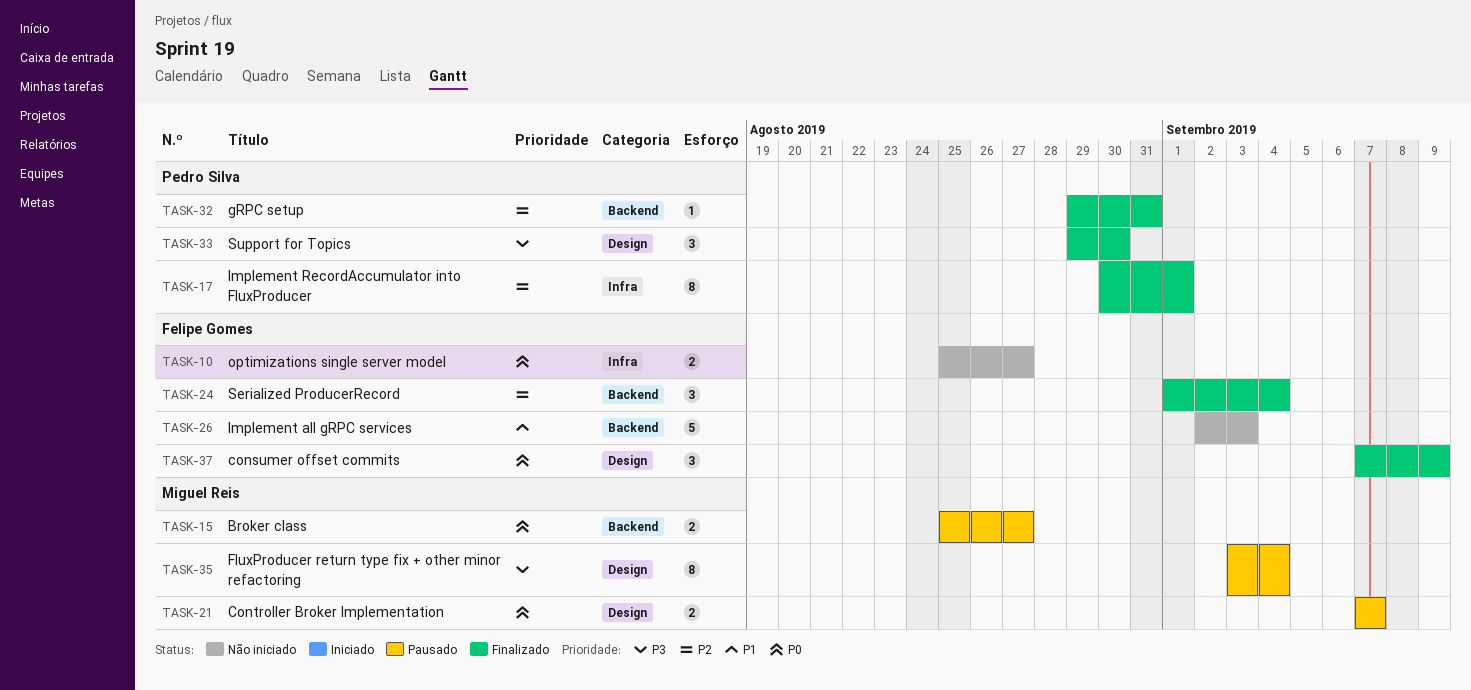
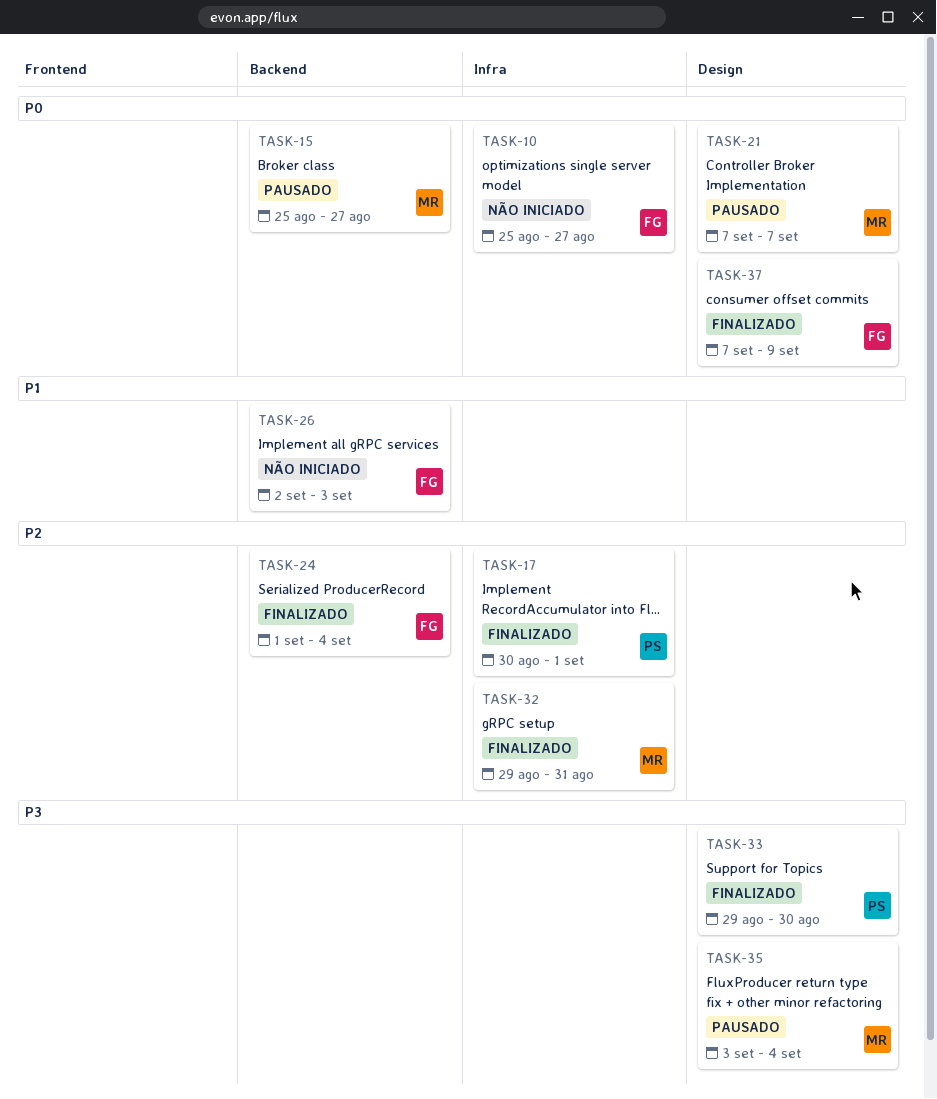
TASK-32, owner: Pedro Silva -> Miguel Reis
TASK-32, label: Backend -> Infra

